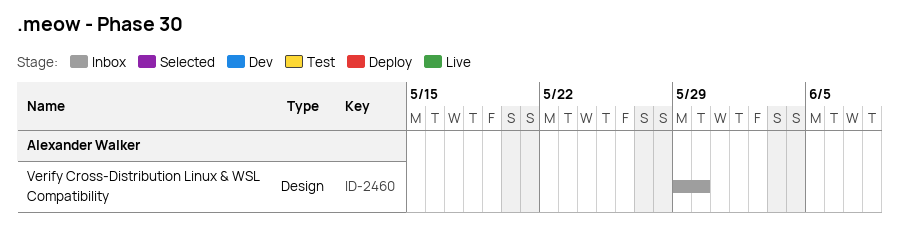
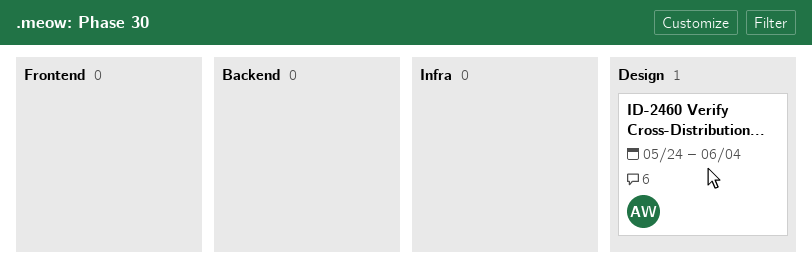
ID-2460, start: May 29 -> May 24
ID-2460, due: May 30 -> Jun 4

